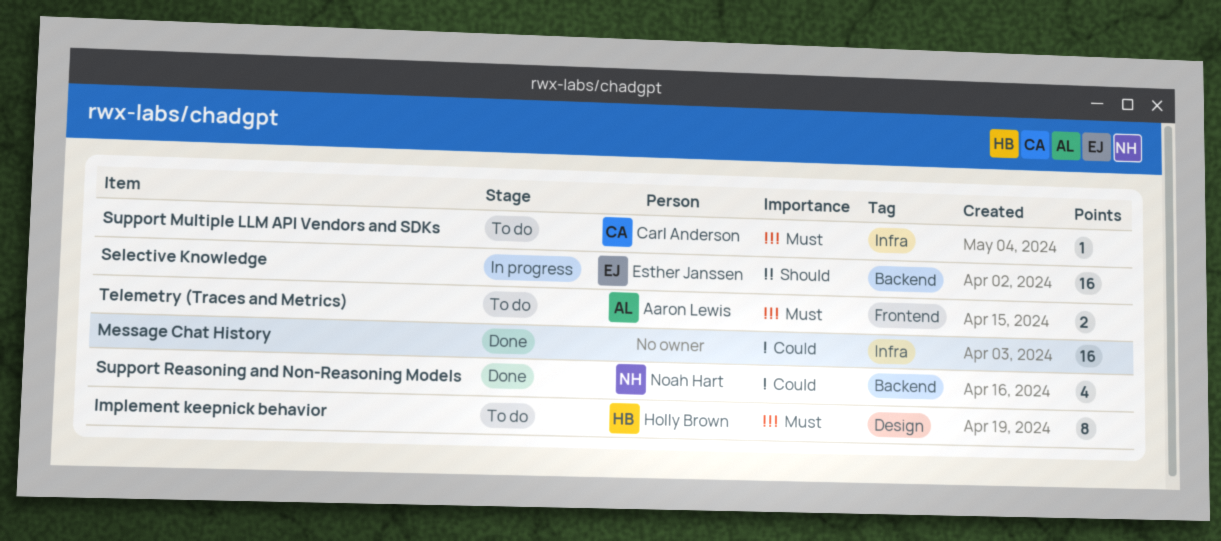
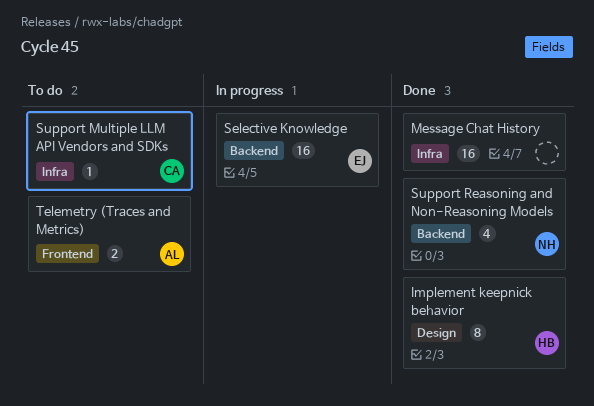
Implement keepnick behavior, status: To do -> Done

